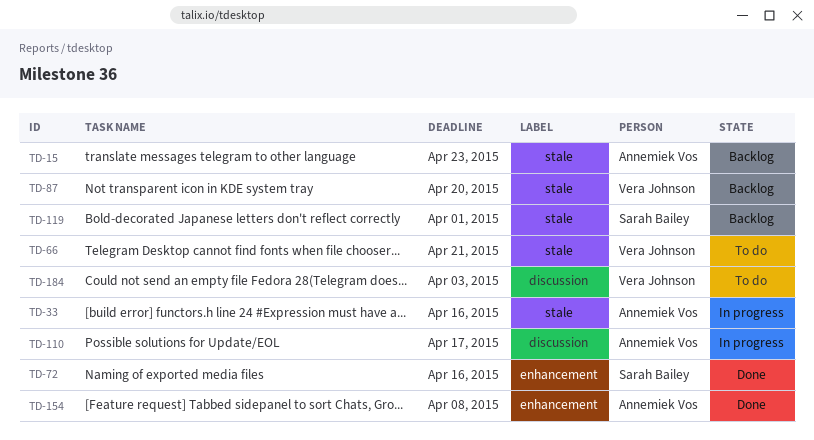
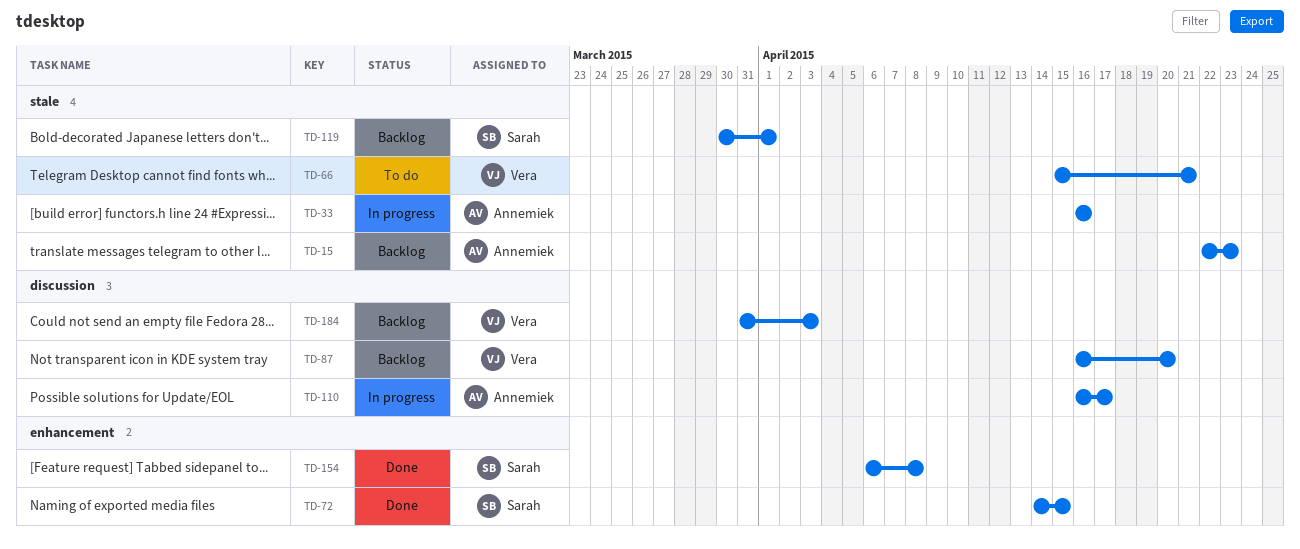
TD-72, due: Apr 16 -> Apr 15
TD-87, label: stale -> discussion
TD-154, owner: Annemiek Vos -> Sarah Bailey
TD-184, status: To do -> Backlog

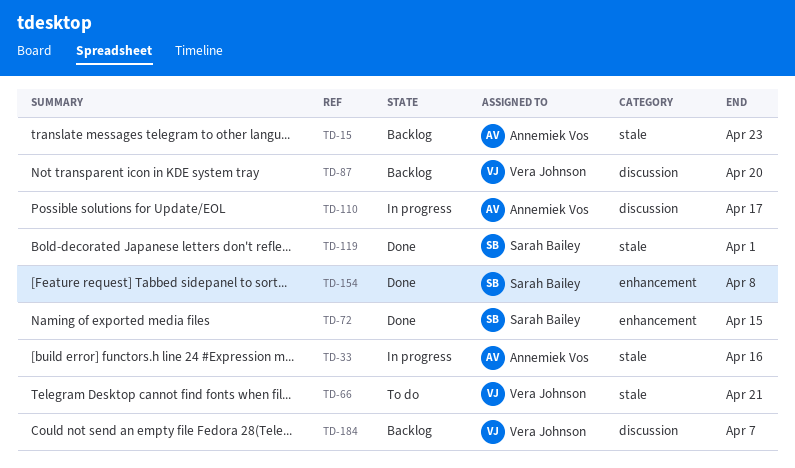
TD-119, status: Backlog -> Done
TD-184, due: Apr 3 -> Apr 7

